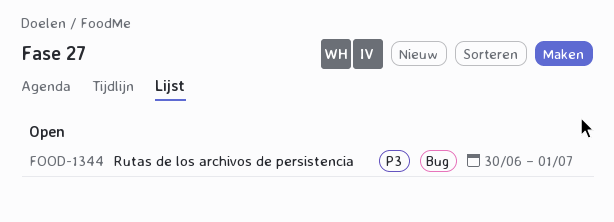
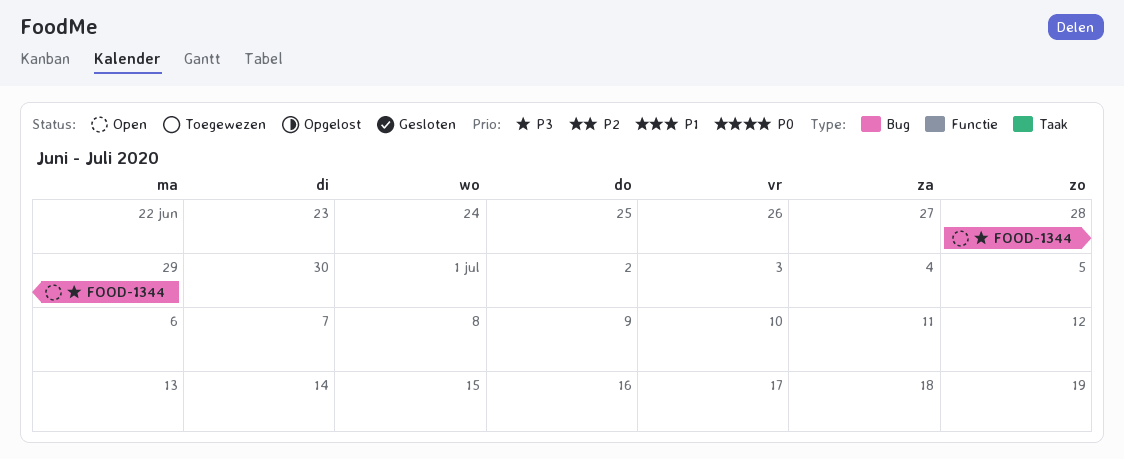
FOOD-1344, start: Jun 30 -> Jun 28
FOOD-1344, due: Jul 1 -> Jun 29

